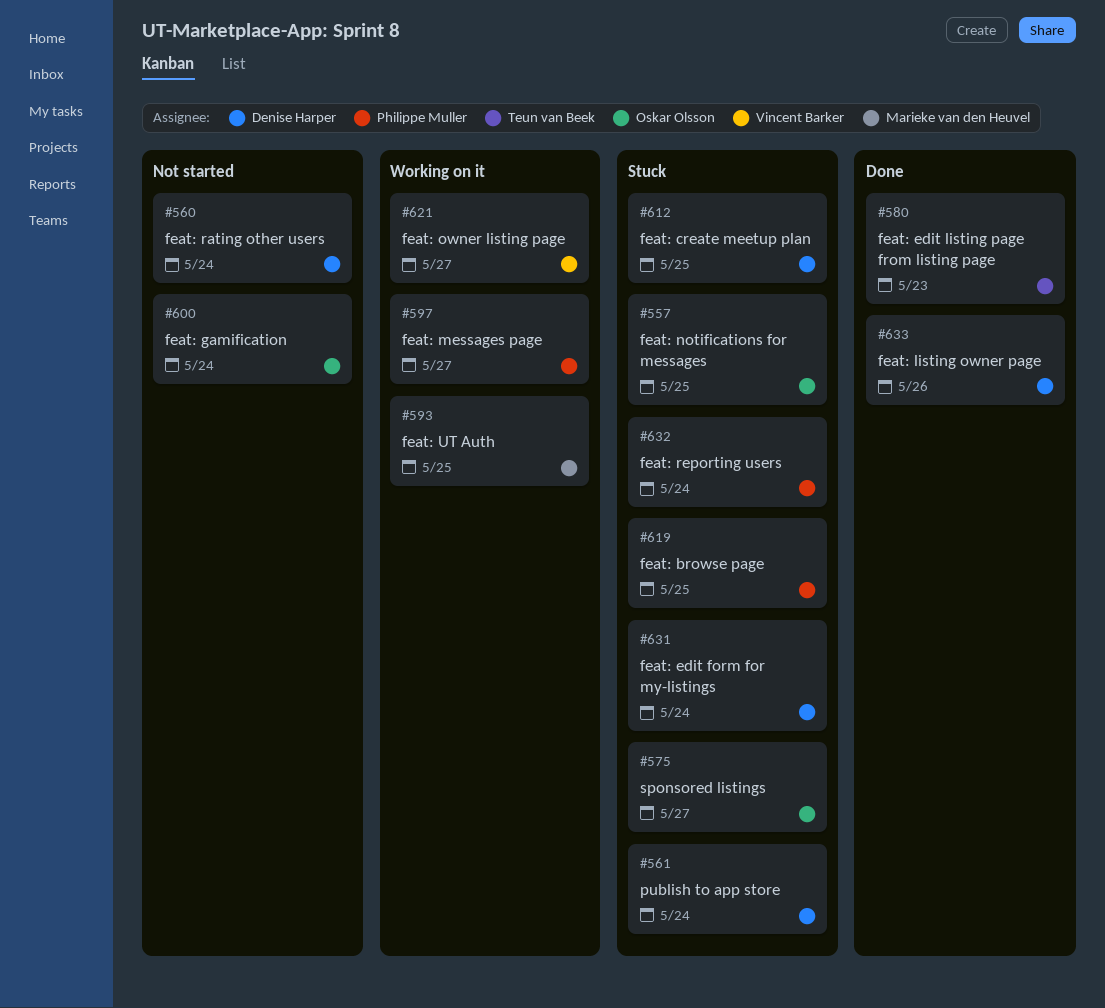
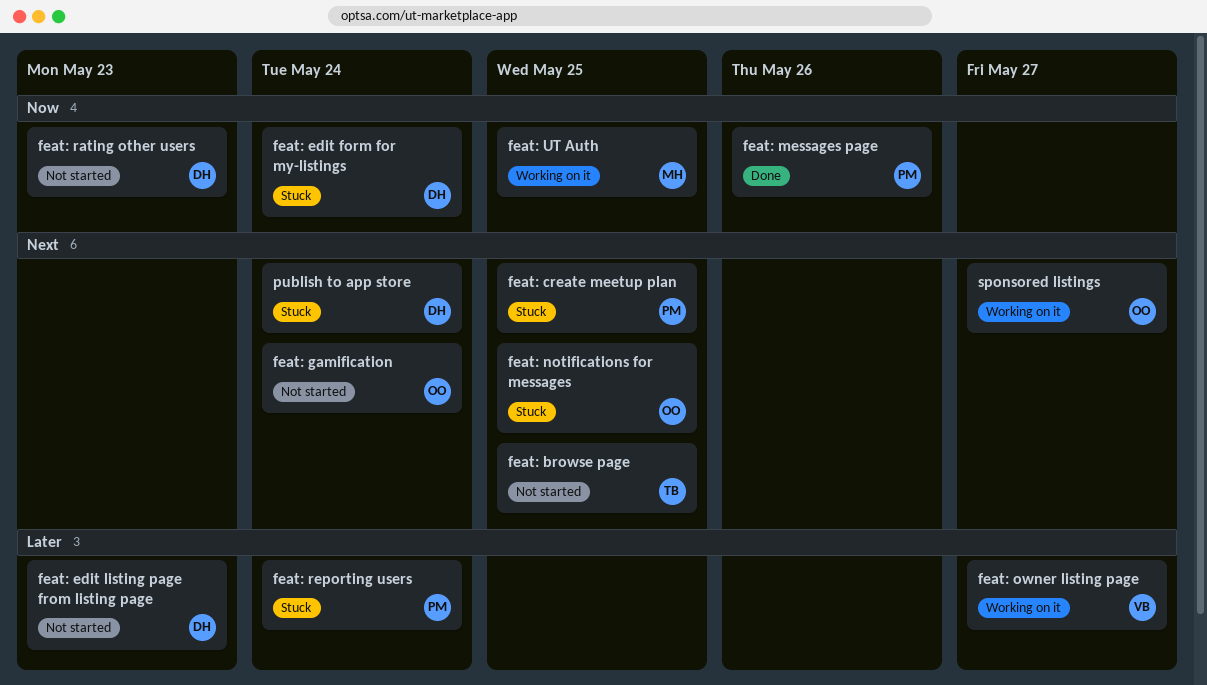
feat: browse page, status: Stuck -> Not started
feat: browse page, owner: Philippe Muller -> Teun van Beek
feat: create meetup plan, owner: Denise Harper -> Philippe Muller
feat: edit listing page from listing page, status: Done -> Not started
feat: edit listing page from listing page, owner: Teun van Beek -> Denise Harper
feat: listing owner page: present -> none
feat: messages page, status: Working on it -> Done
feat: messages page, due: May 27 -> May 26
feat: rating other users, due: May 24 -> May 23
sponsored listings, status: Stuck -> Working on it

